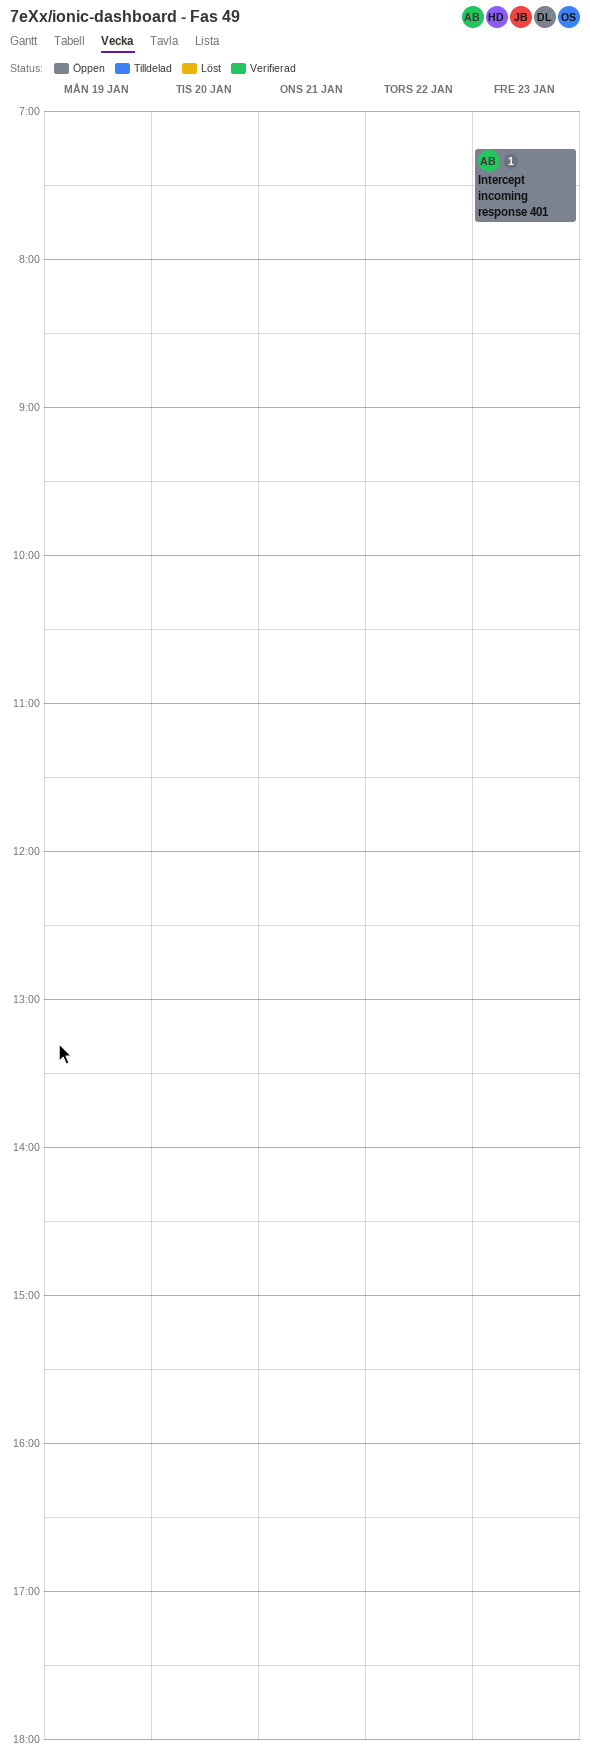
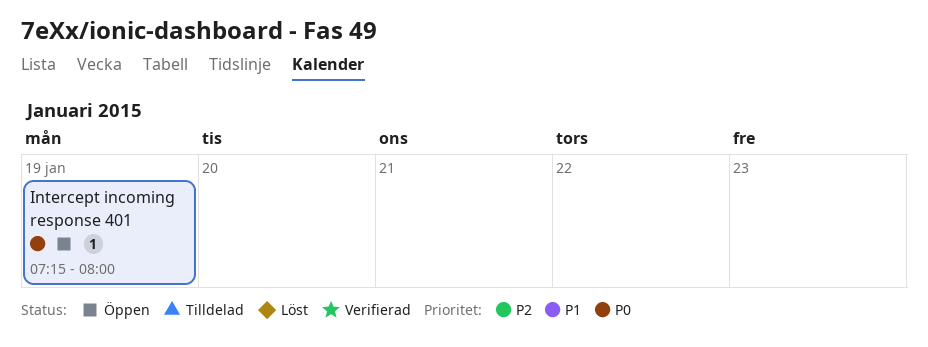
Intercept incoming response 401, day: Jan 23 -> Jan 19
Intercept incoming response 401, ends: 07:45 -> 08:00

